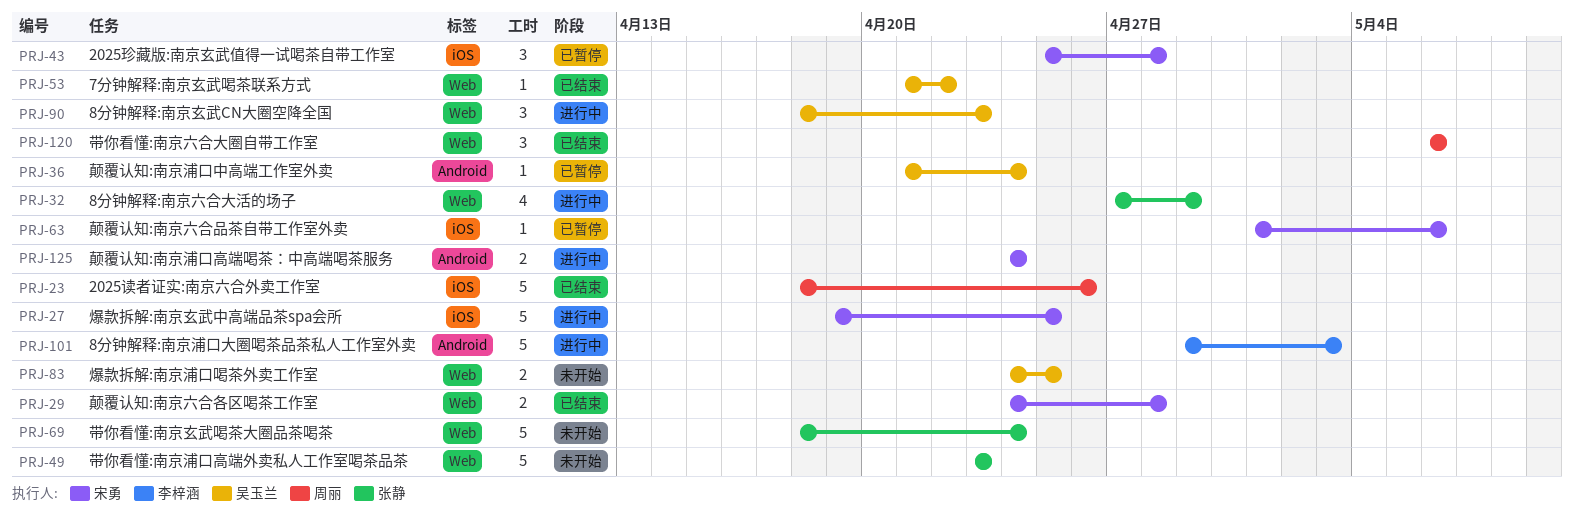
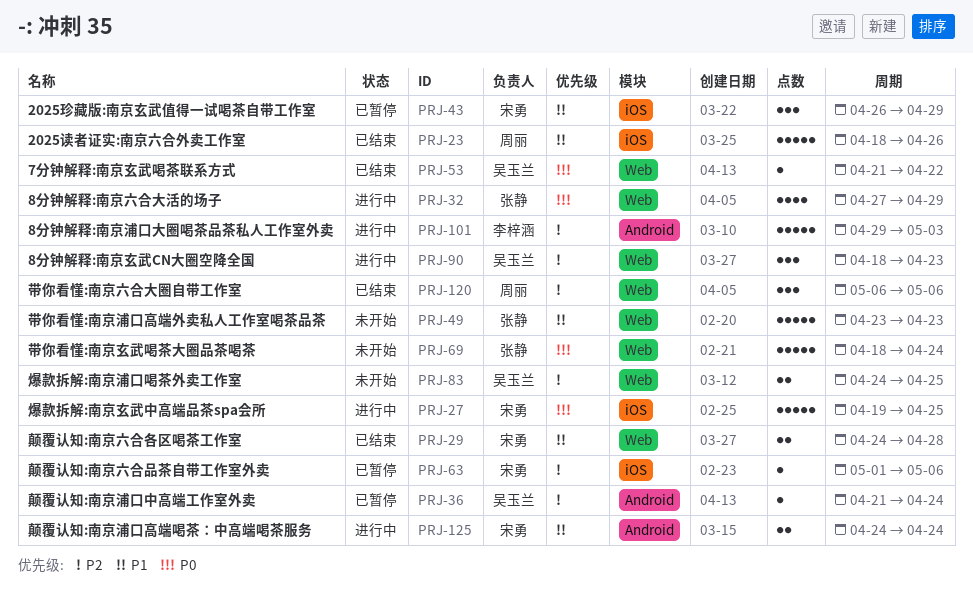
PRJ-43, start: Apr 25 -> Apr 26
PRJ-43, due: Apr 28 -> Apr 29

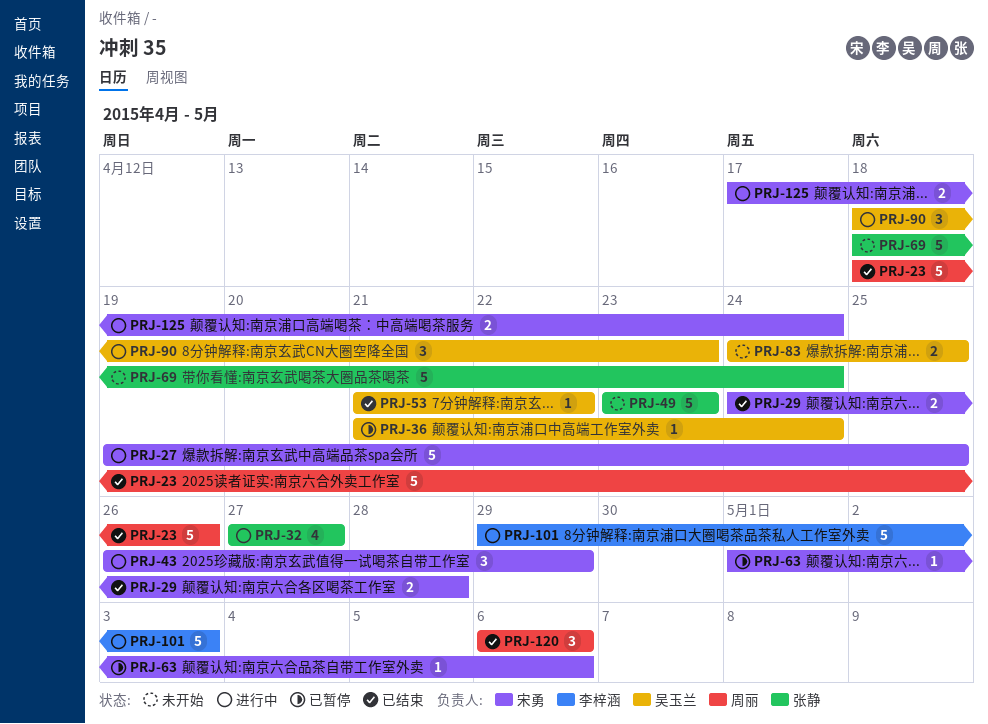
PRJ-32, due: Apr 29 -> Apr 27
PRJ-43, status: 已暂停 -> 进行中
PRJ-125, start: Apr 24 -> Apr 17

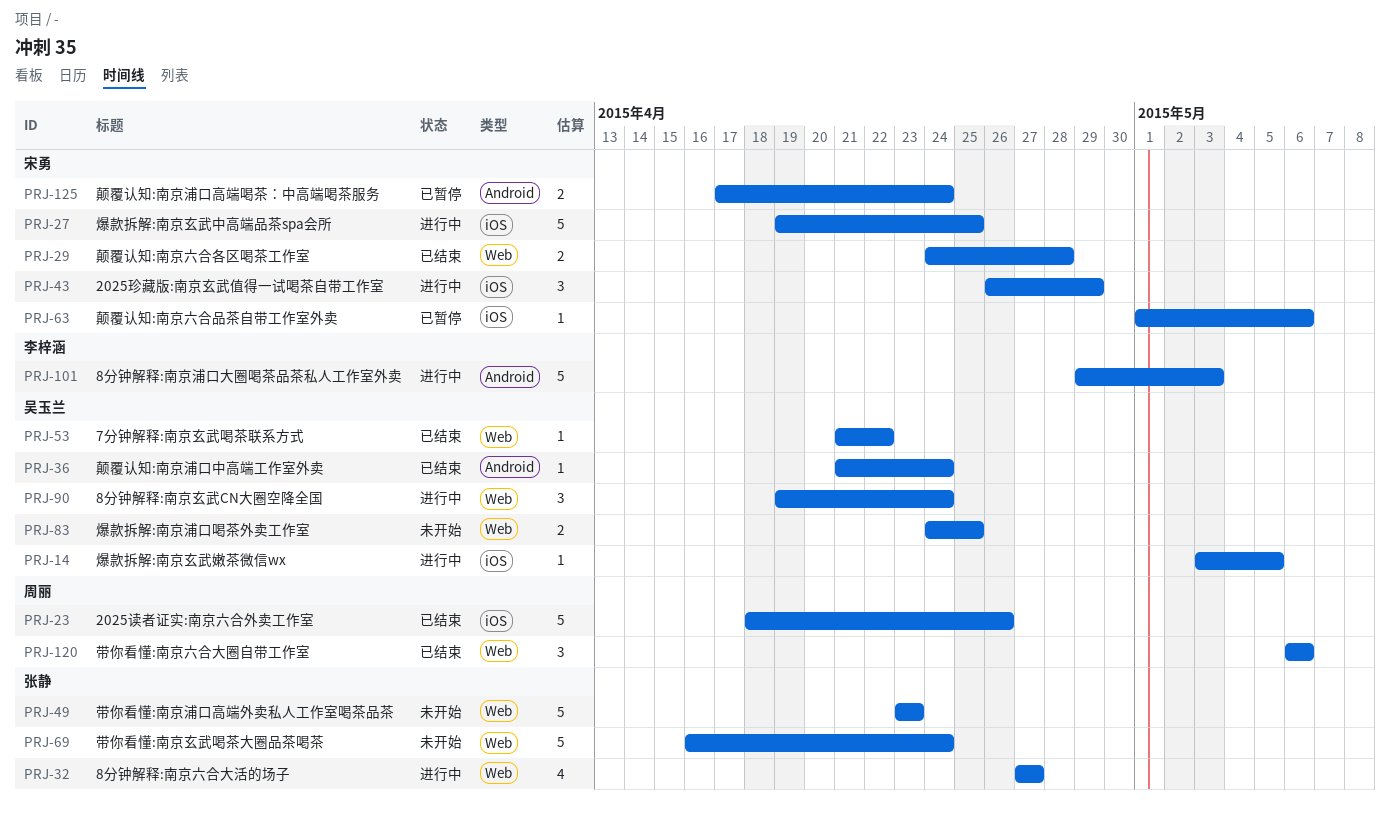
PRJ-14: none -> present
PRJ-36, status: 已暂停 -> 已结束
PRJ-69, start: Apr 18 -> Apr 16
PRJ-90, start: Apr 18 -> Apr 19
PRJ-90, due: Apr 23 -> Apr 24
PRJ-125, status: 进行中 -> 已暂停

